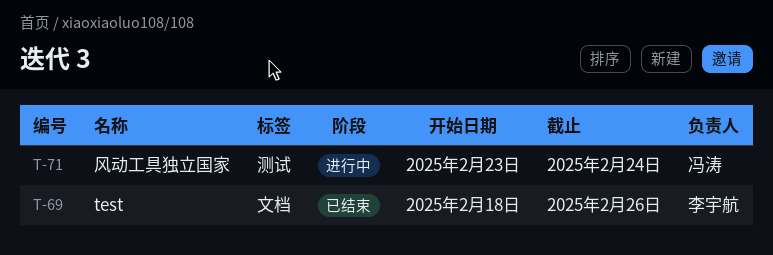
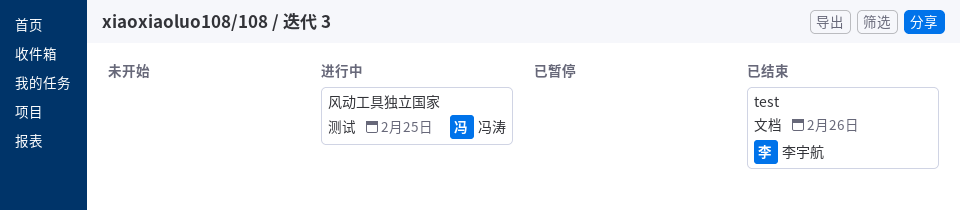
风动工具独立国家, due: Feb 24 -> Feb 25

